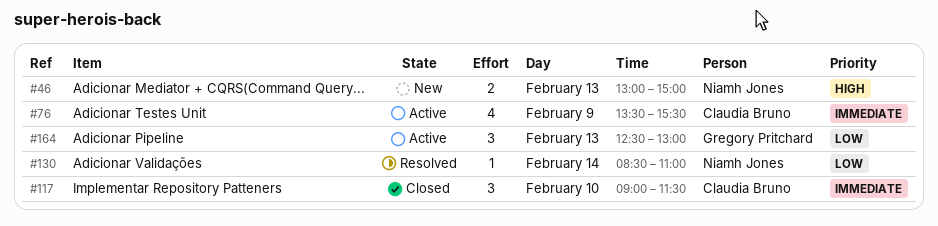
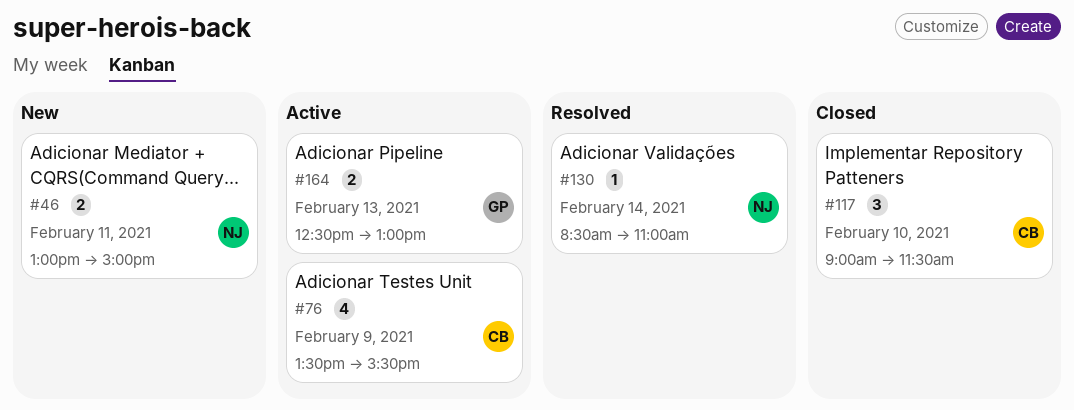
#46, day: Feb 13 -> Feb 11
#164, estimate: 3 -> 2

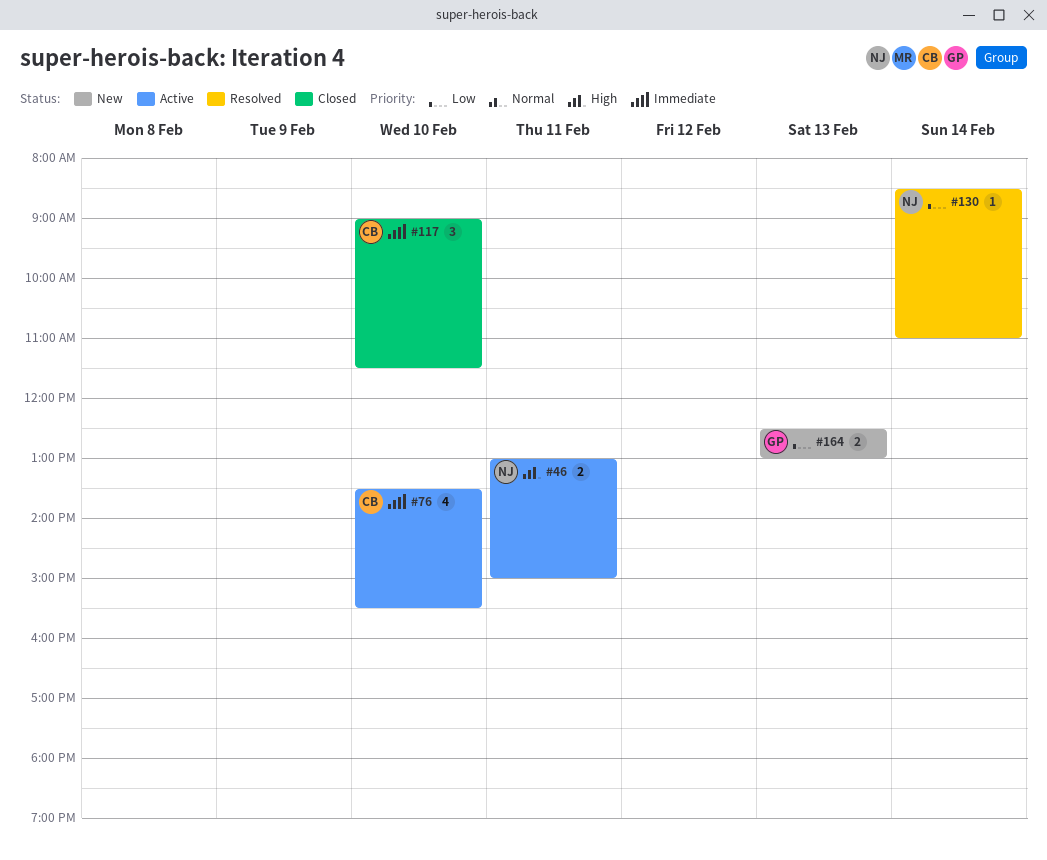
#46, status: New -> Active
#76, day: Feb 9 -> Feb 10
#164, status: Active -> New

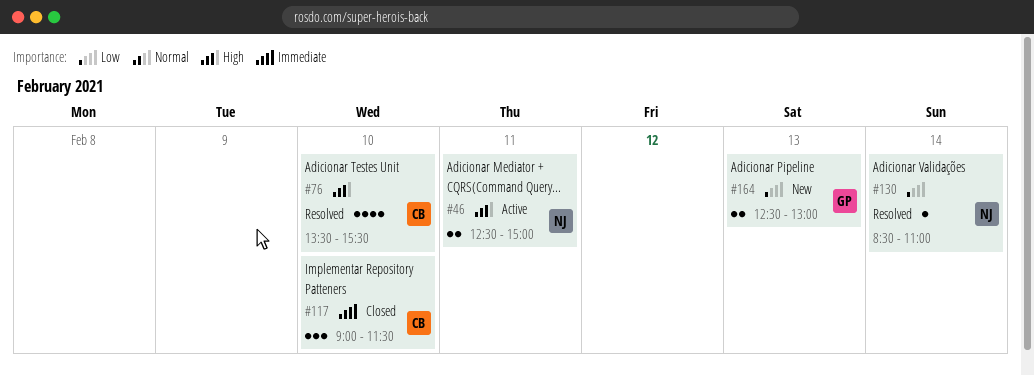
#46, begins: 13:00 -> 12:30
#76, status: Active -> Resolved
#76, priority: Immediate -> High

